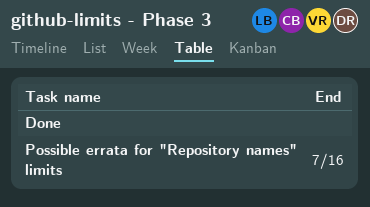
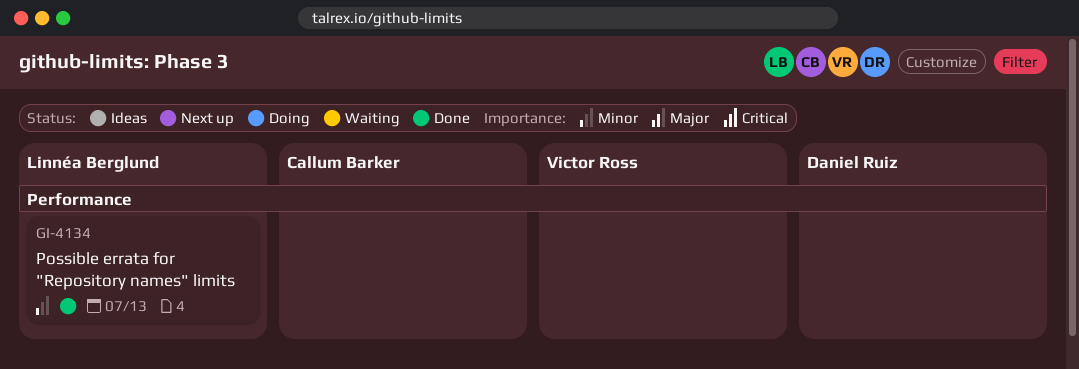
Possible errata for "Repository names" limits, due: Jul 16 -> Jul 13

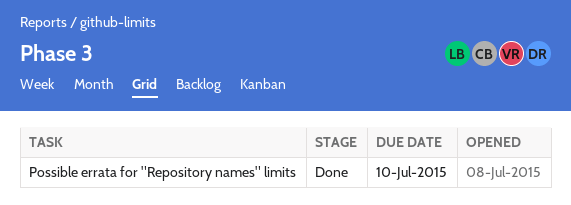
Possible errata for "Repository names" limits, due: Jul 13 -> Jul 10

